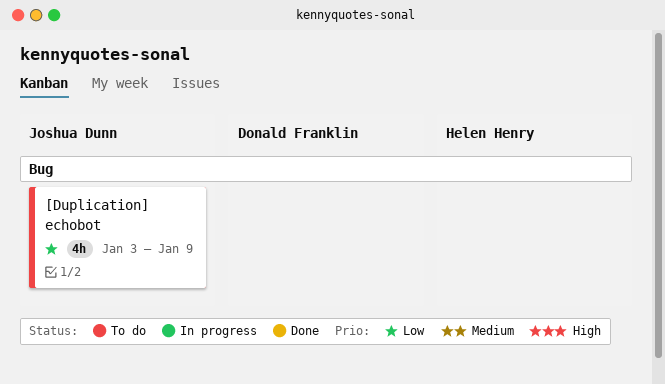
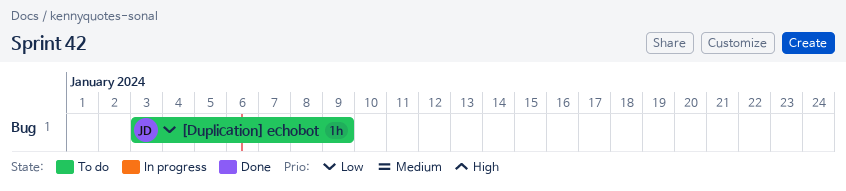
[Duplication] echobot, estimate: 4h -> 1h

